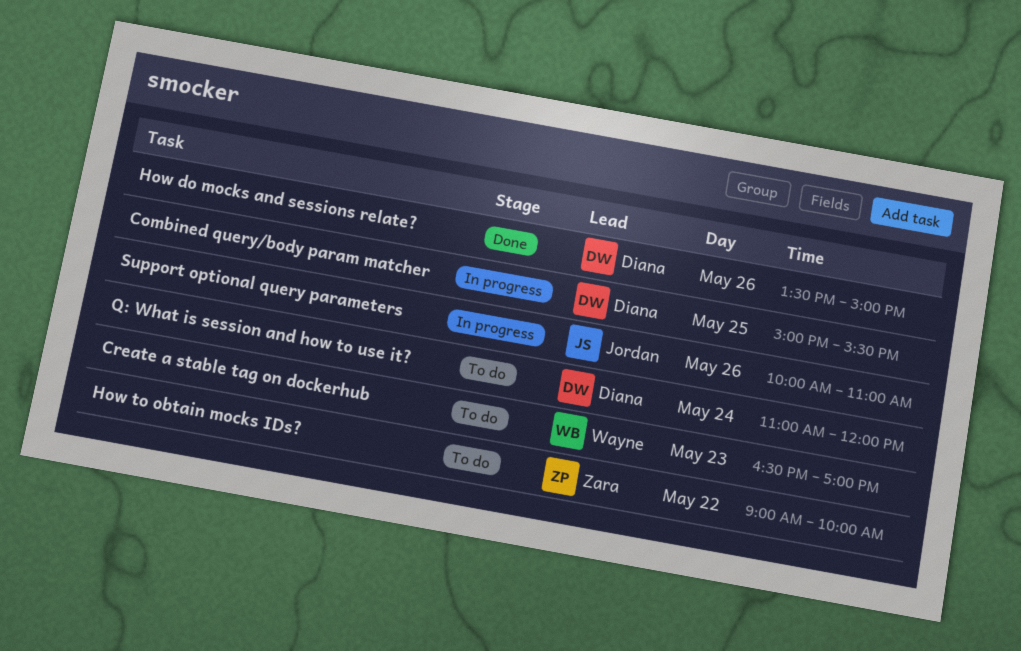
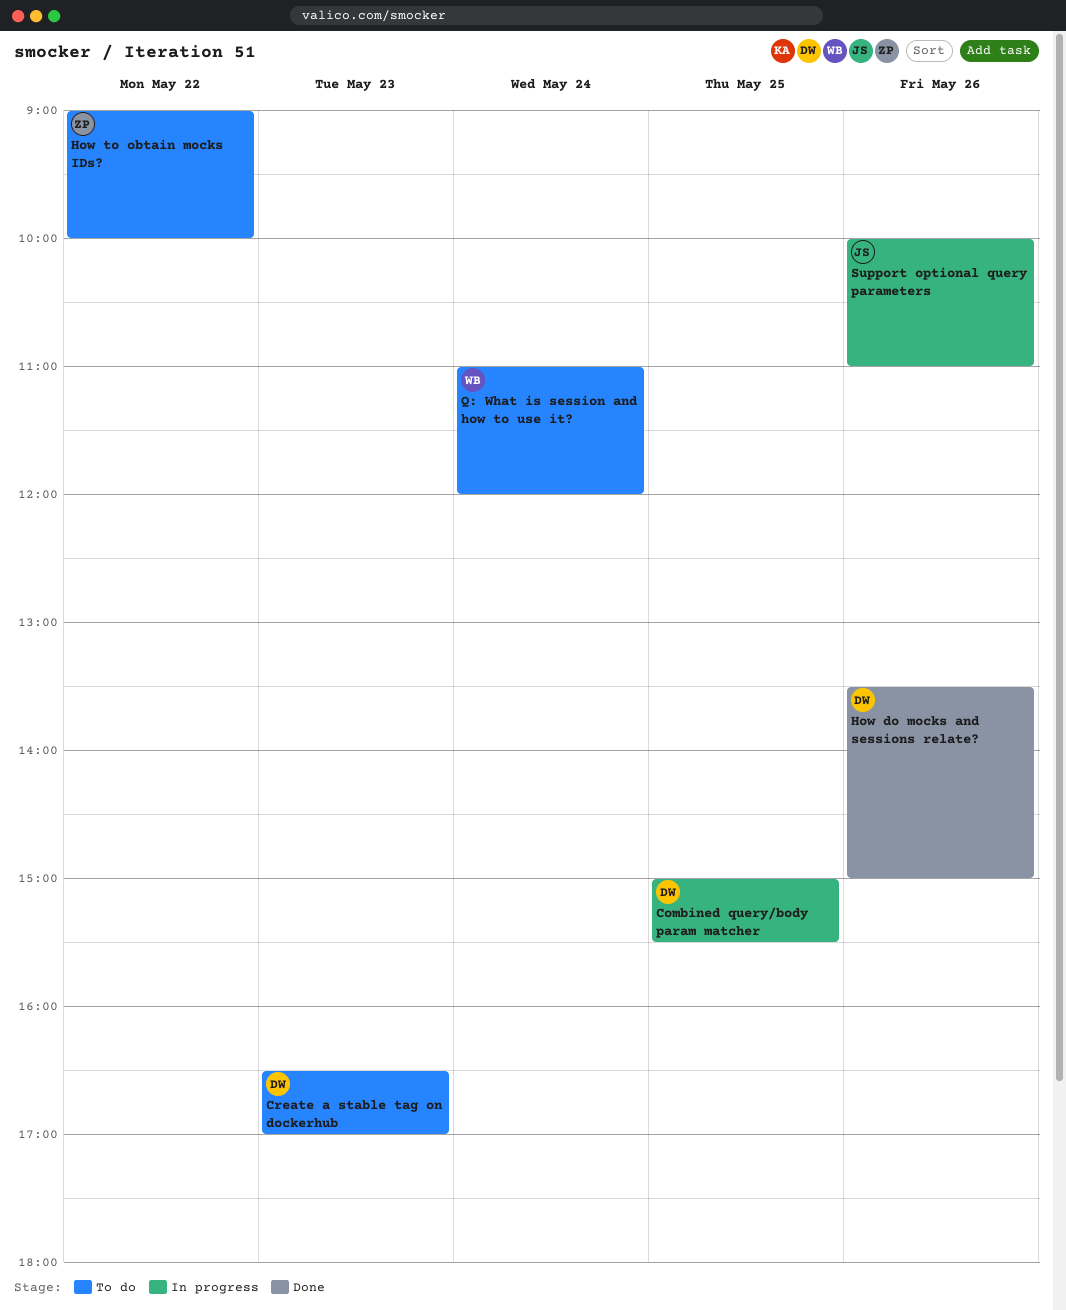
Create a stable tag on dockerhub, owner: Wayne -> Diana
Q: What is session and how to use it?, owner: Diana -> Wayne

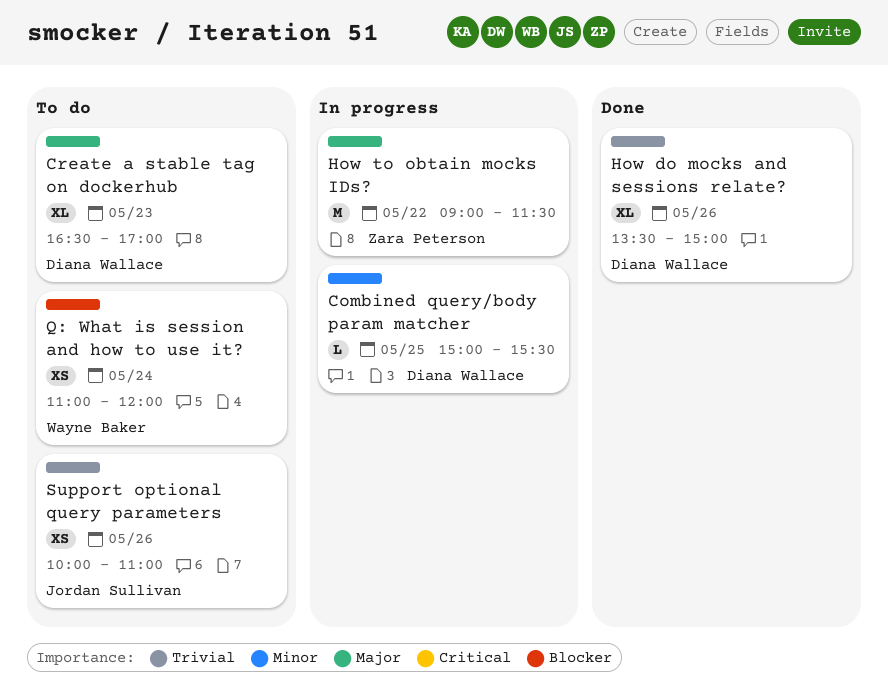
How to obtain mocks IDs?, status: To do -> In progress
How to obtain mocks IDs?, ends: 10:00 -> 11:30
Support optional query parameters, status: In progress -> To do

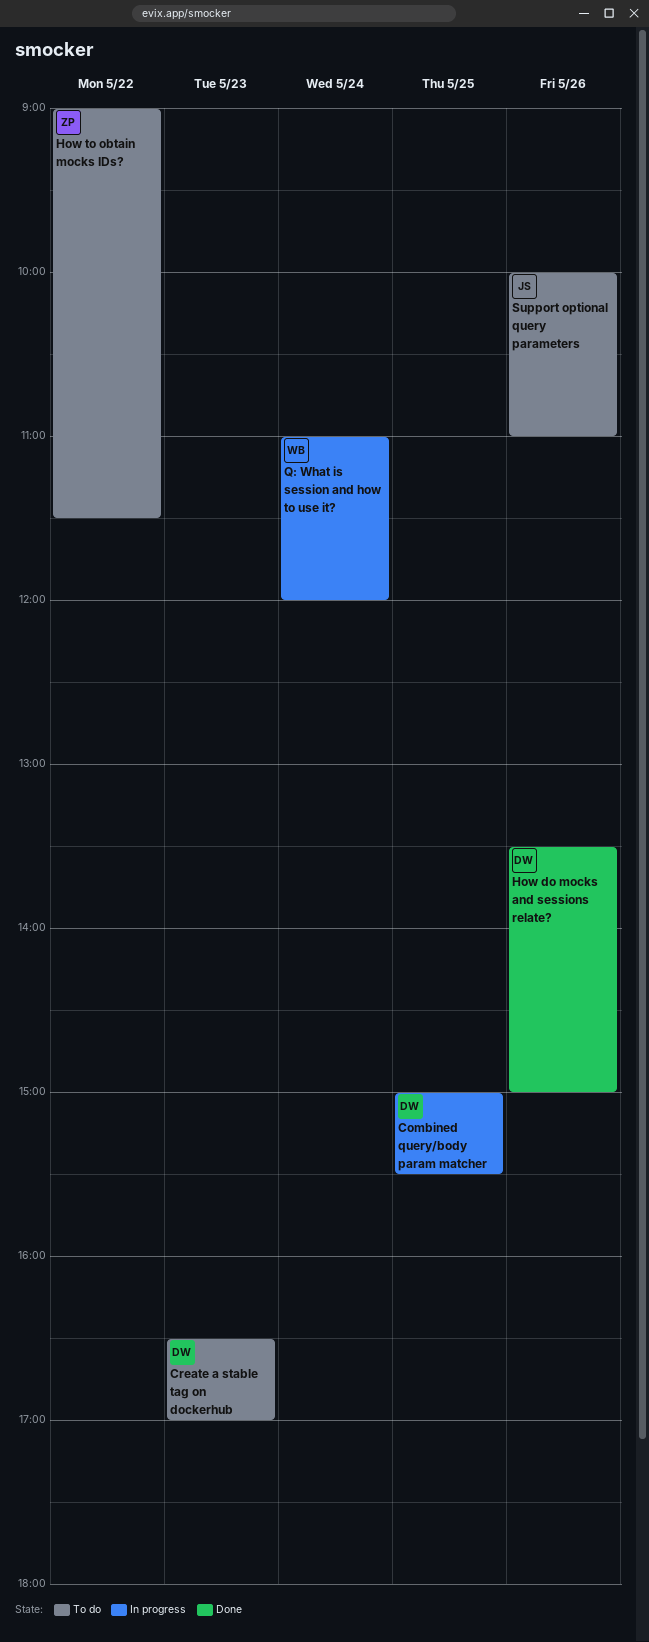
How to obtain mocks IDs?, status: In progress -> To do
Q: What is session and how to use it?, status: To do -> In progress

